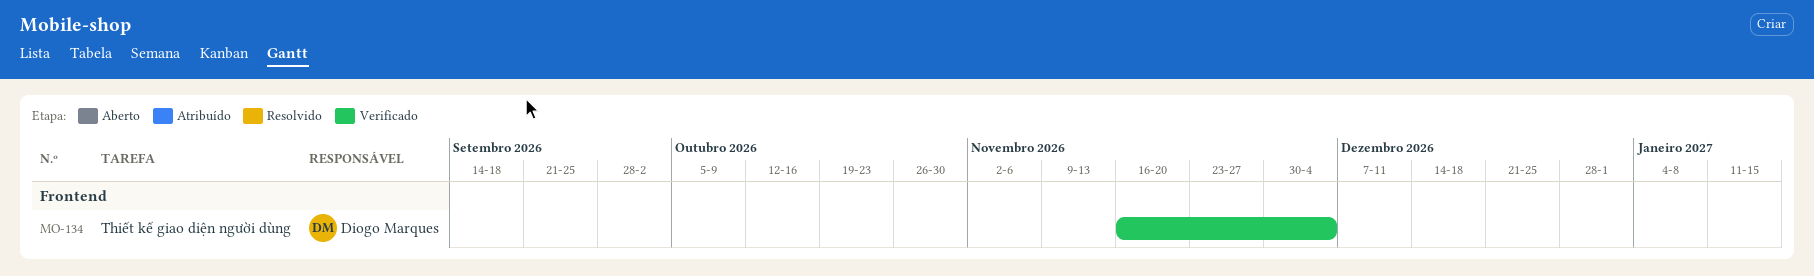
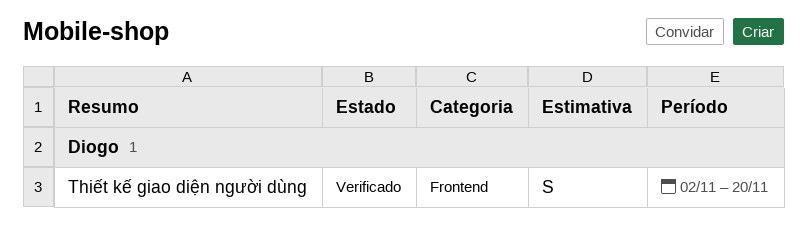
Thiết kế giao diện người dùng, start: Nov 16 -> Nov 2
Thiết kế giao diện người dùng, due: Dec 4 -> Nov 20

